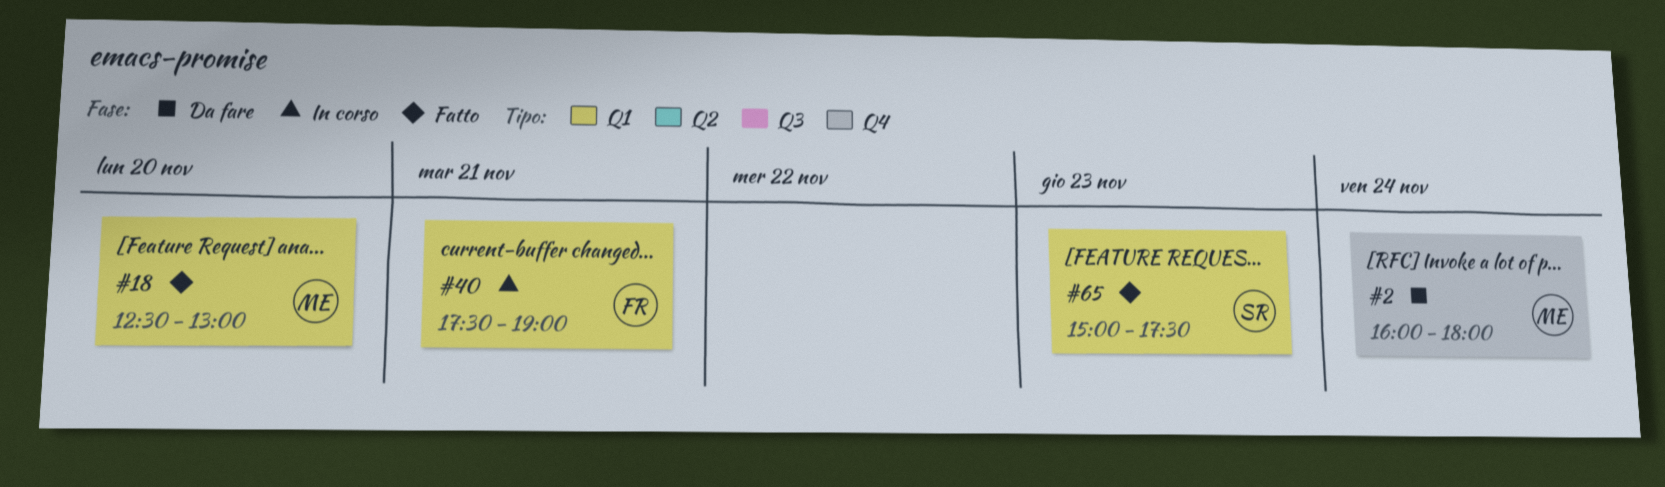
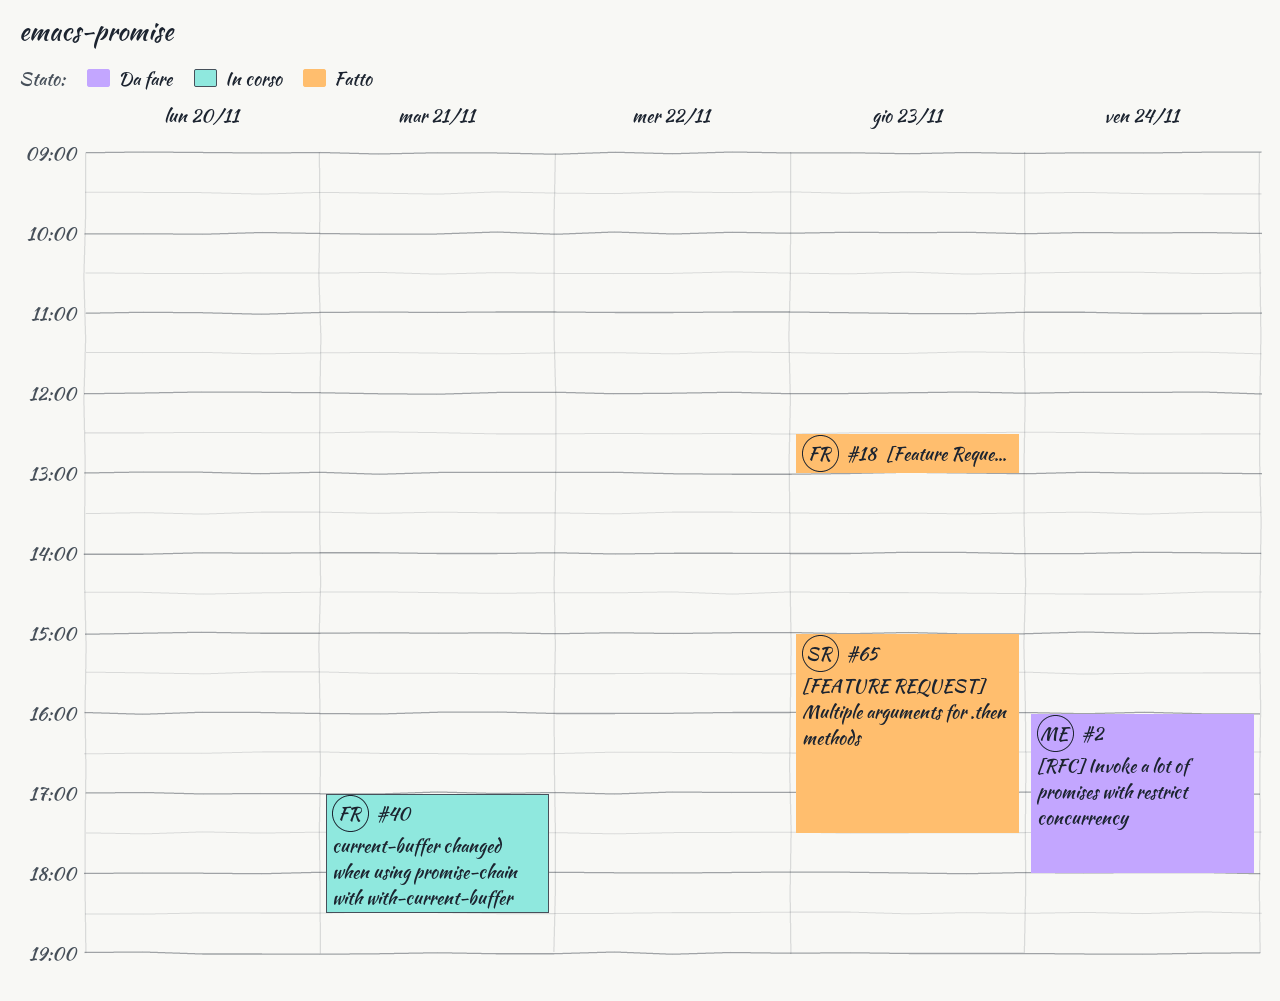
#18, owner: ME -> FR
#18, day: Nov 20 -> Nov 23
#40, begins: 17:30 -> 17:00
#40, ends: 19:00 -> 18:30

